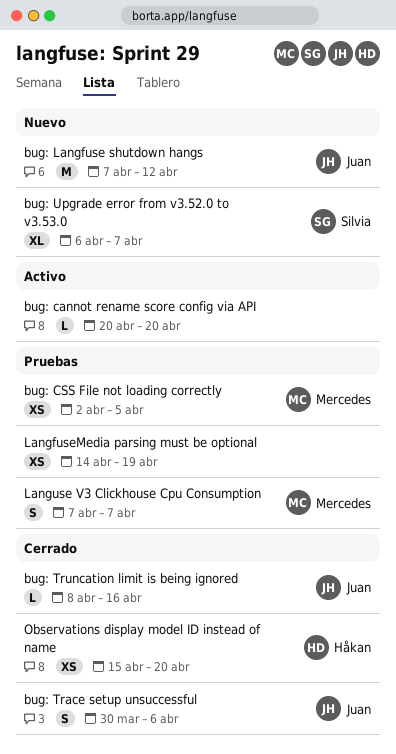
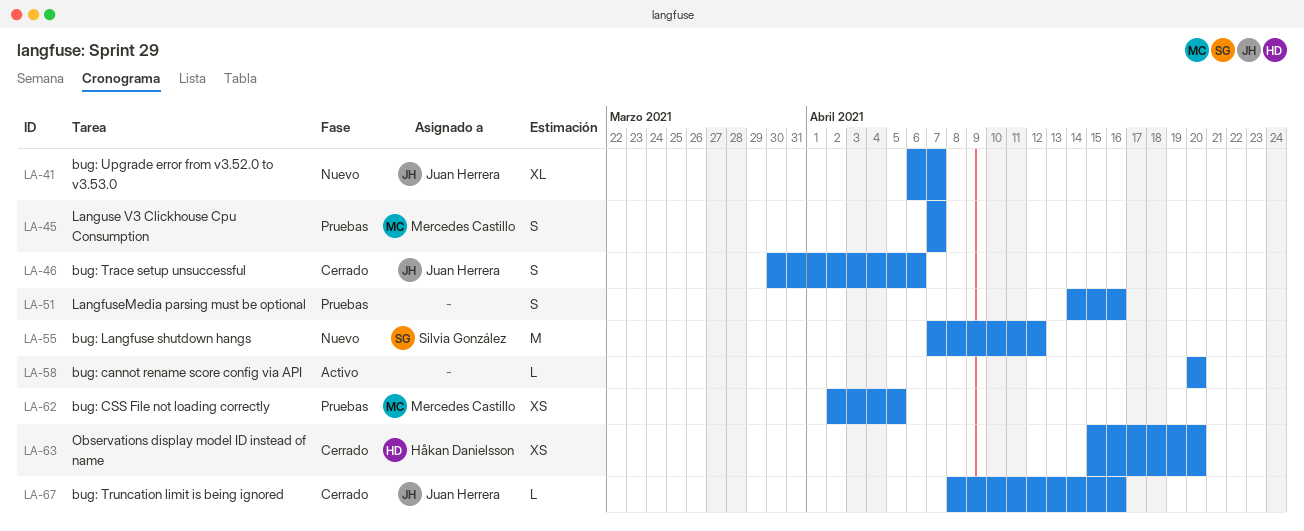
bug: Langfuse shutdown hangs, owner: Juan Herrera -> Silvia González
bug: Upgrade error from v3.52.0 to v3.53.0, owner: Silvia González -> Juan Herrera
LangfuseMedia parsing must be optional, estimate: XS -> S
LangfuseMedia parsing must be optional, due: Apr 19 -> Apr 16

